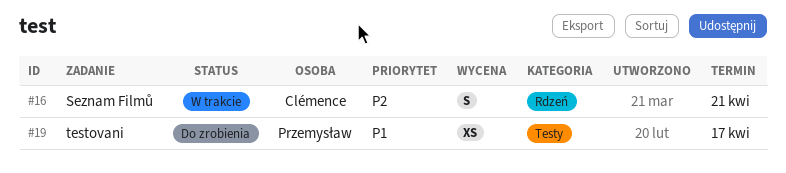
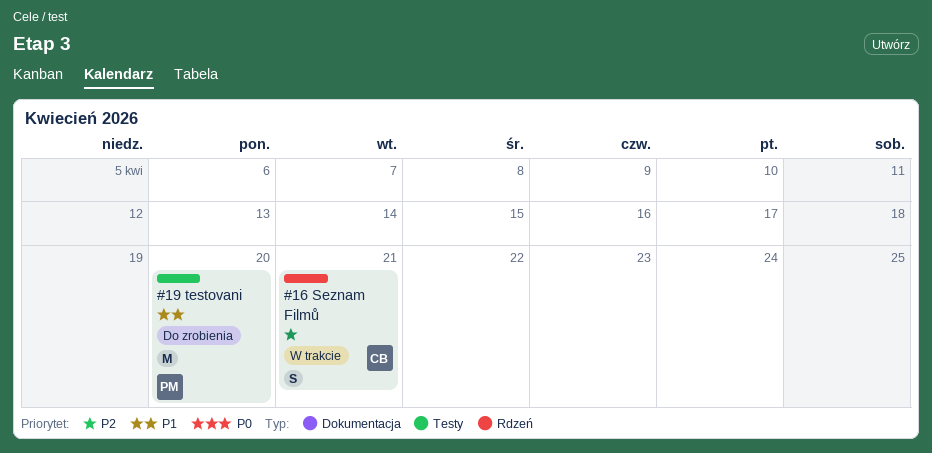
#19, estimate: XS -> M
#19, due: Apr 17 -> Apr 20

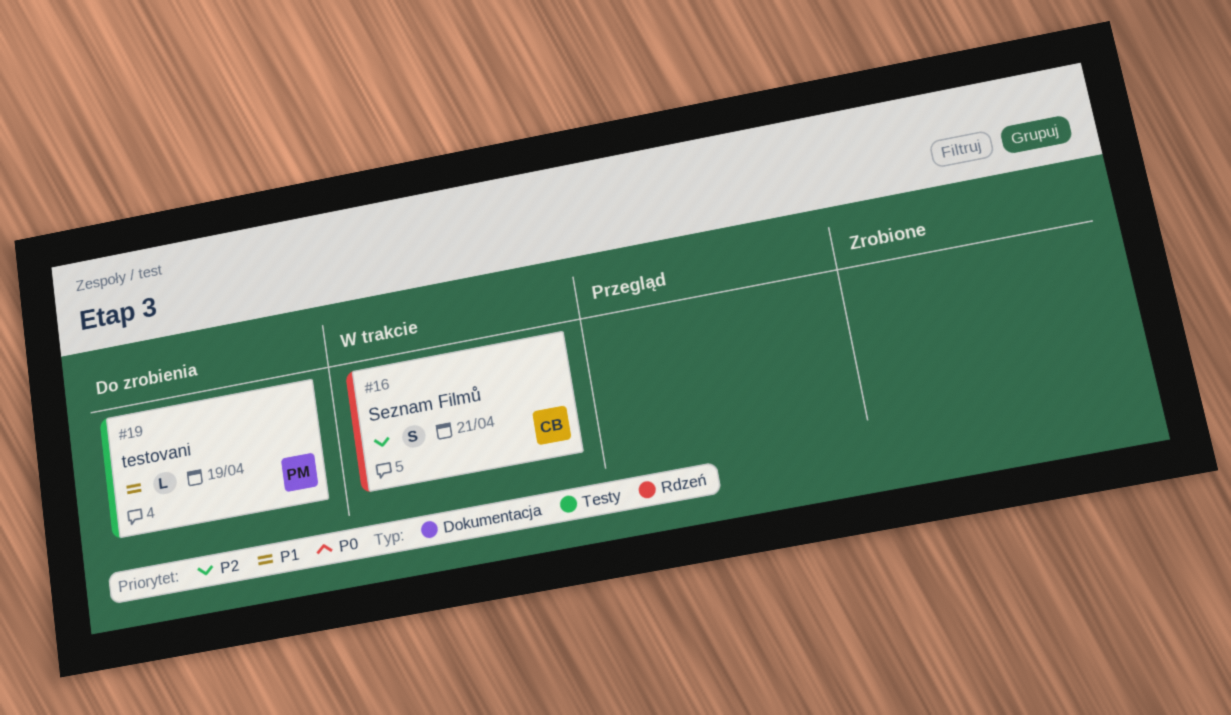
#19, estimate: M -> L
#19, due: Apr 20 -> Apr 19

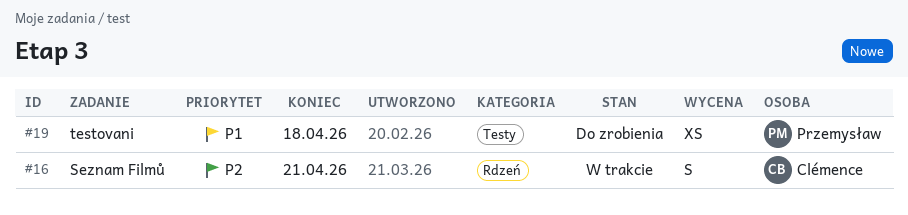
#19, estimate: L -> XS
#19, due: Apr 19 -> Apr 18

